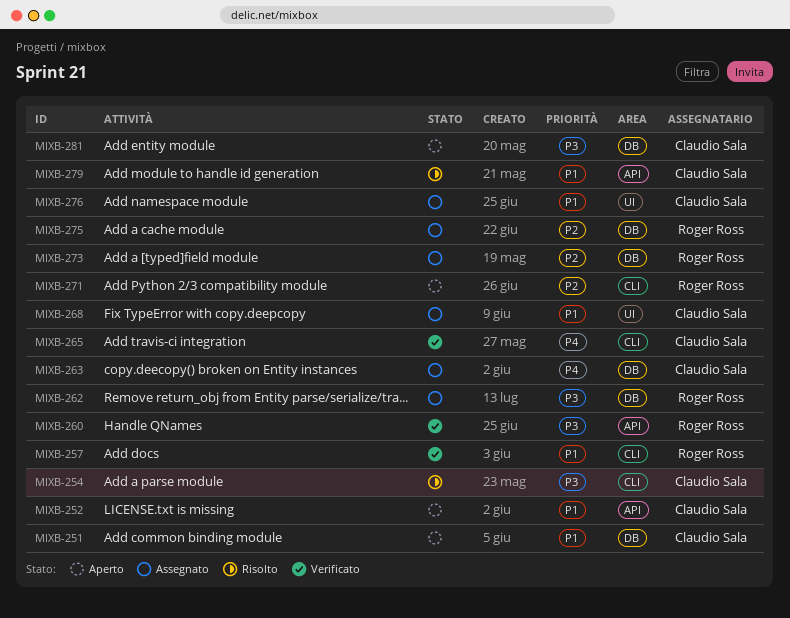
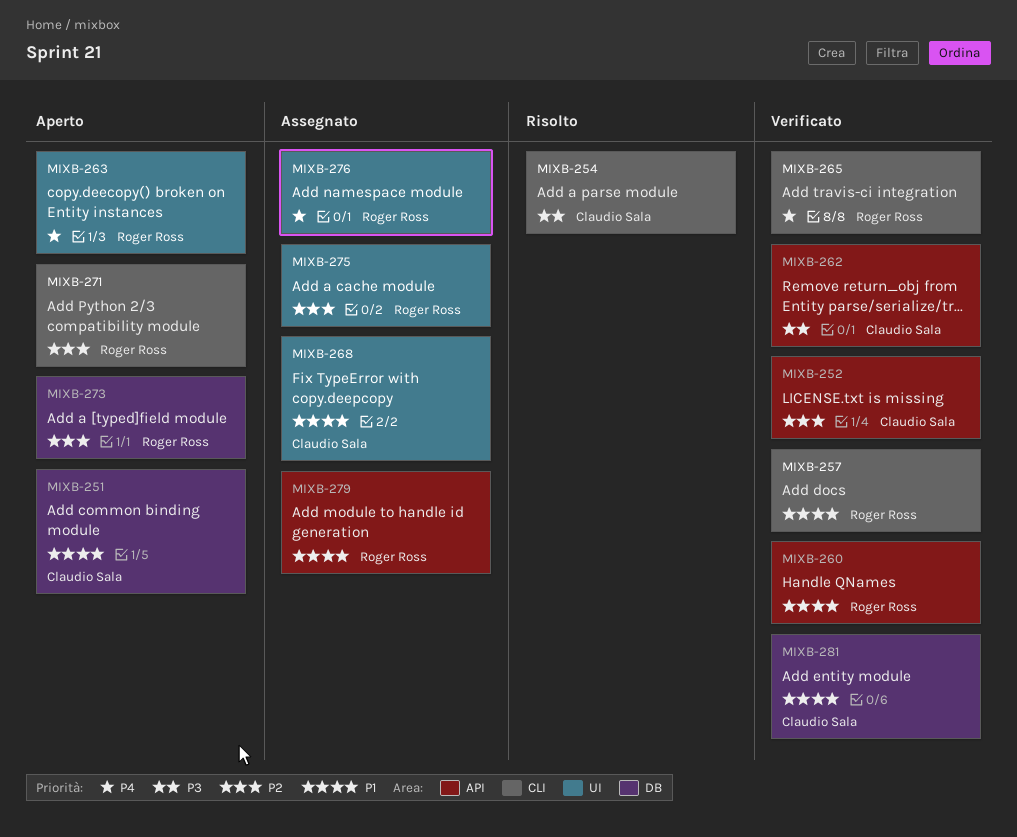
MIXB-252, status: Aperto -> Verificato
MIXB-252, priority: P1 -> P2
MIXB-260, priority: P3 -> P1
MIXB-262, status: Assegnato -> Verificato
MIXB-262, owner: Roger Ross -> Claudio Sala
MIXB-262, label: DB -> API
MIXB-263, status: Assegnato -> Aperto
MIXB-263, owner: Claudio Sala -> Roger Ross
MIXB-263, label: DB -> UI
MIXB-265, owner: Claudio Sala -> Roger Ross
MIXB-273, status: Assegnato -> Aperto
MIXB-275, label: DB -> UI
MIXB-276, owner: Claudio Sala -> Roger Ross
MIXB-276, priority: P1 -> P4
MIXB-279, status: Risolto -> Assegnato
MIXB-279, owner: Claudio Sala -> Roger Ross
MIXB-281, status: Aperto -> Verificato
MIXB-281, priority: P3 -> P1

